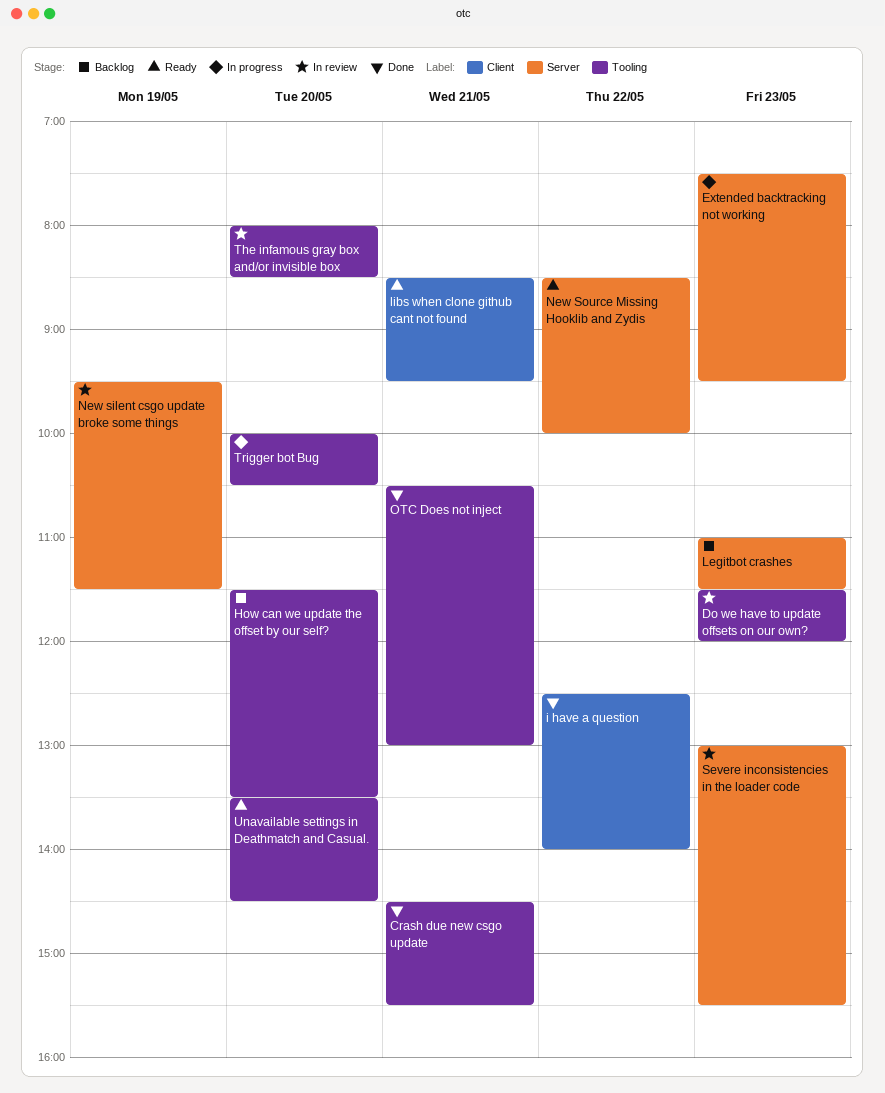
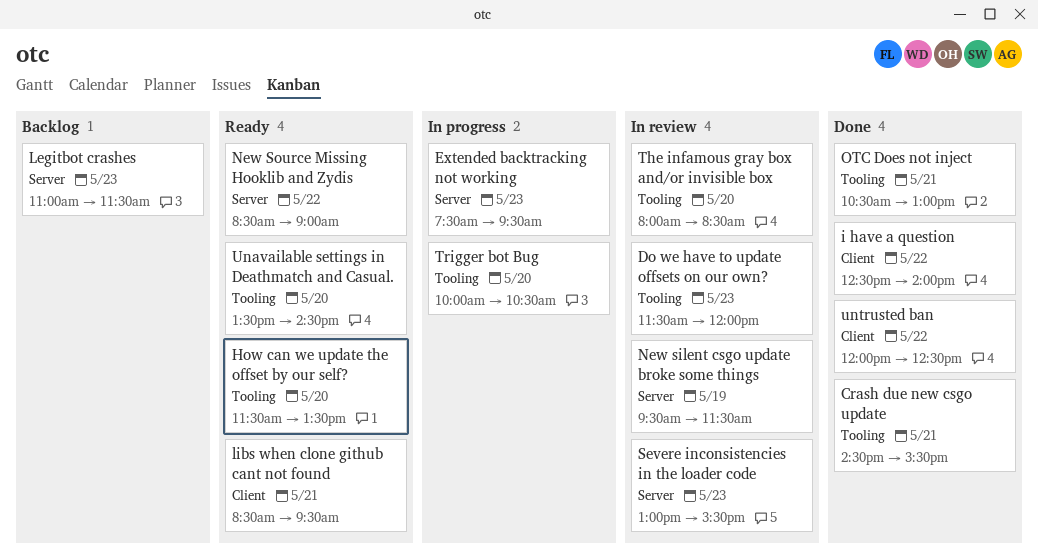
How can we update the offset by our self?, status: Backlog -> Ready
New Source Missing Hooklib and Zydis, ends: 10:00 -> 09:00
untrusted ban: none -> present

